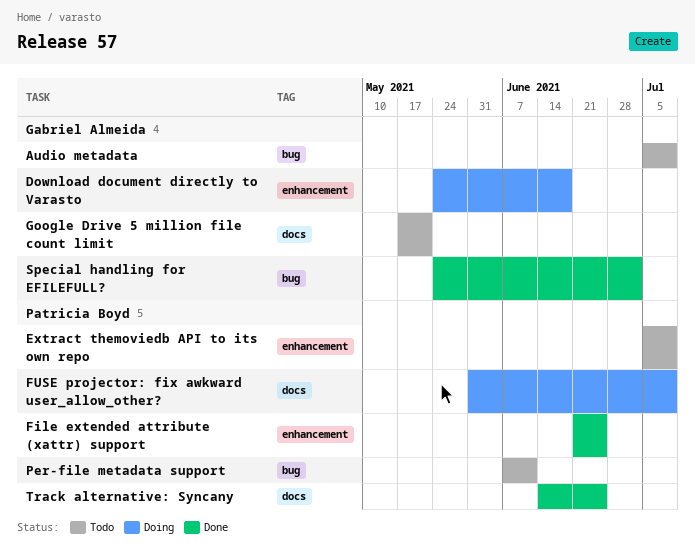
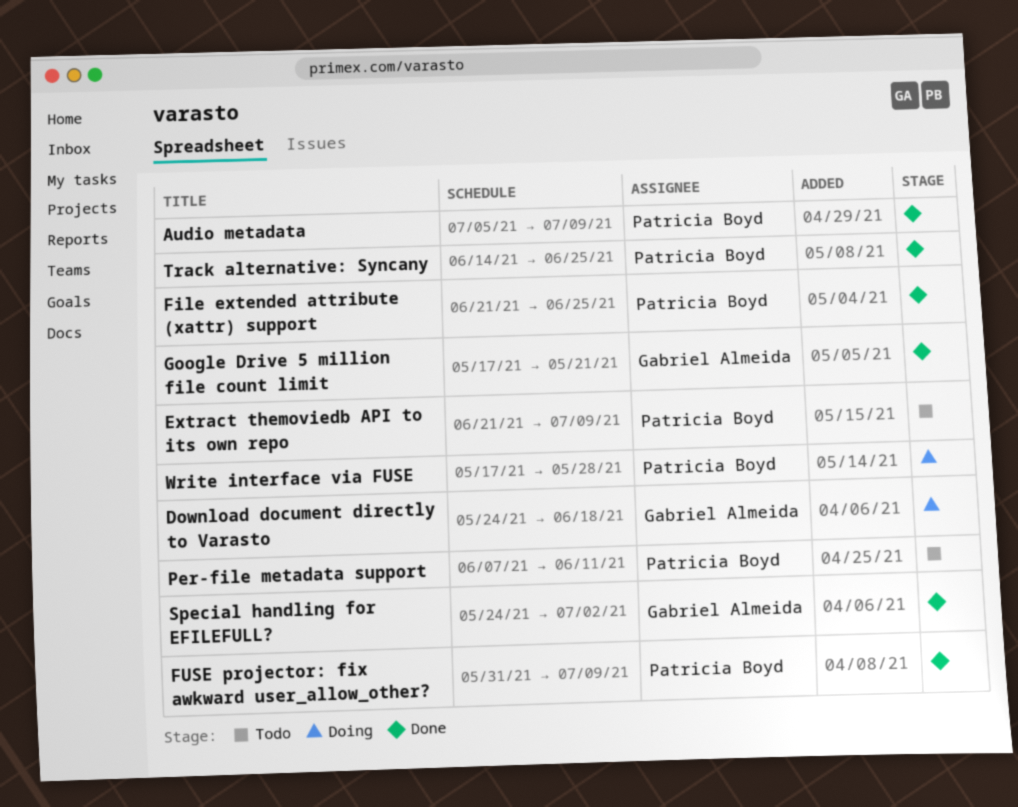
Audio metadata, status: Todo -> Done
Audio metadata, owner: Gabriel Almeida -> Patricia Boyd
Extract themoviedb API to its own repo, start: Jul 5 -> Jun 21
FUSE projector: fix awkward user_allow_other?, status: Doing -> Done
Google Drive 5 million file count limit, status: Todo -> Done
Write interface via FUSE: none -> present

